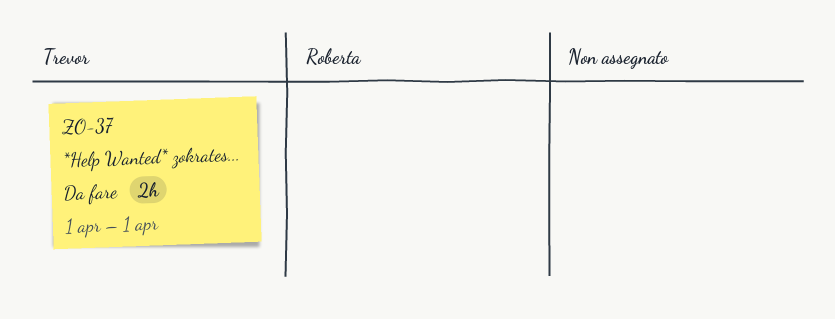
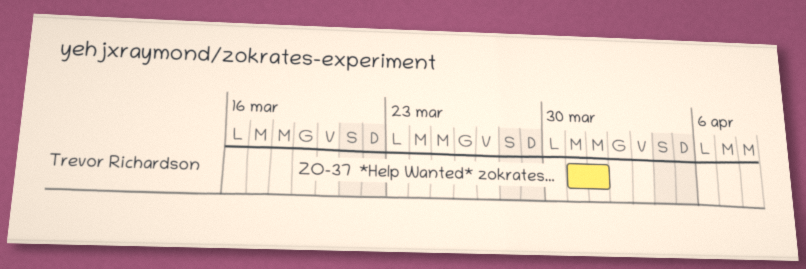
ZO-37, start: Apr 1 -> Mar 31

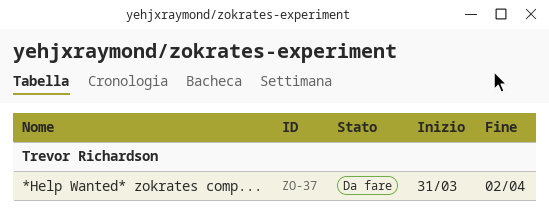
ZO-37, due: Apr 1 -> Apr 2

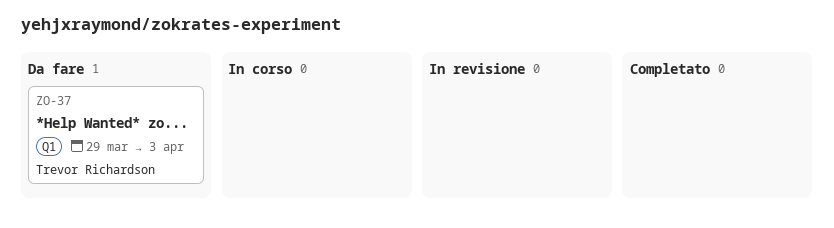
ZO-37, start: Mar 31 -> Mar 29
ZO-37, due: Apr 2 -> Apr 3

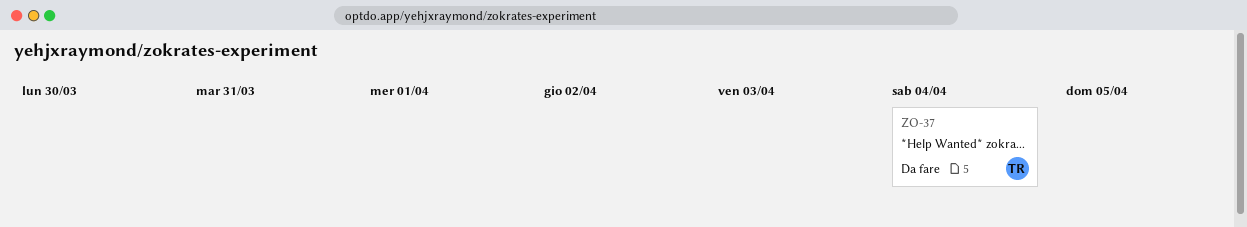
ZO-37, due: Apr 3 -> Apr 4

